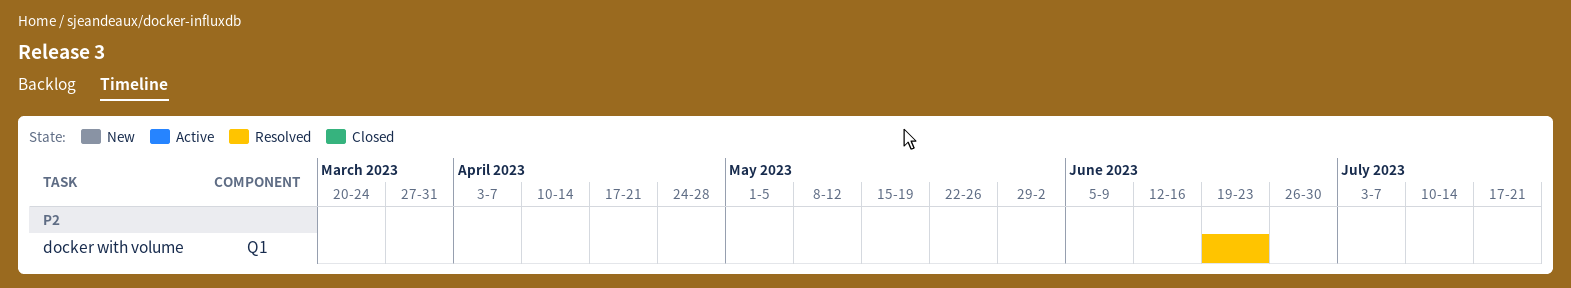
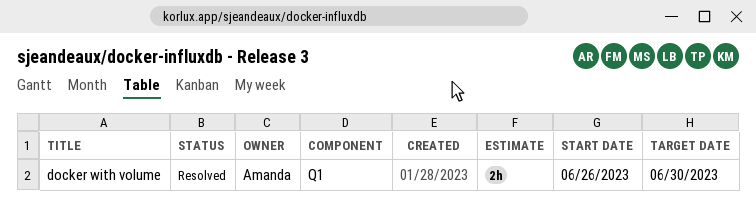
docker with volume, start: Jun 19 -> Jun 26
docker with volume, due: Jun 23 -> Jun 30

